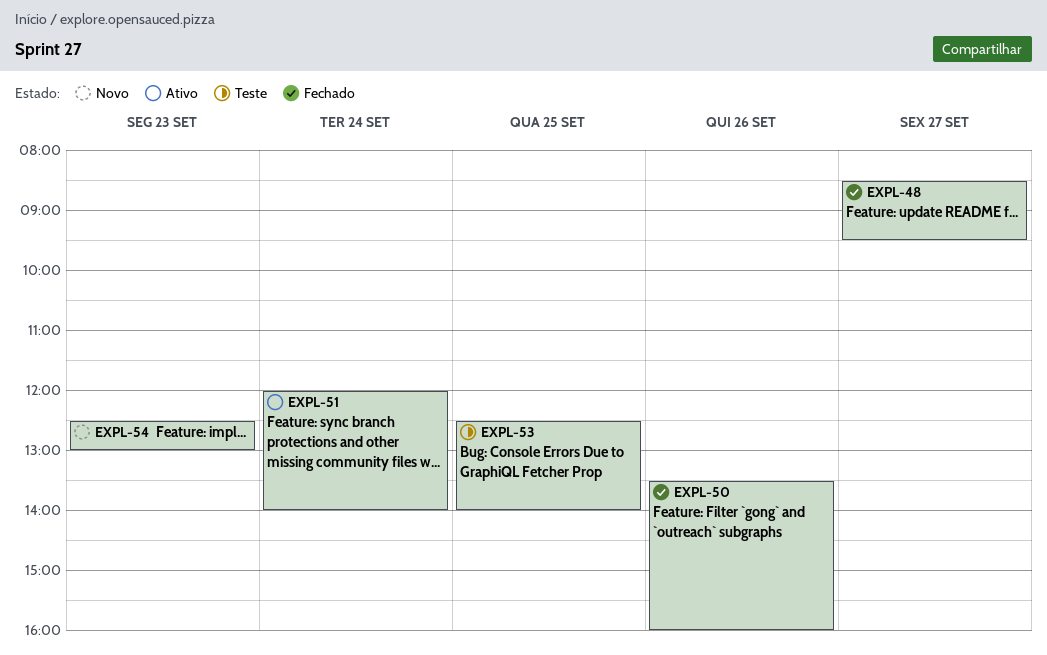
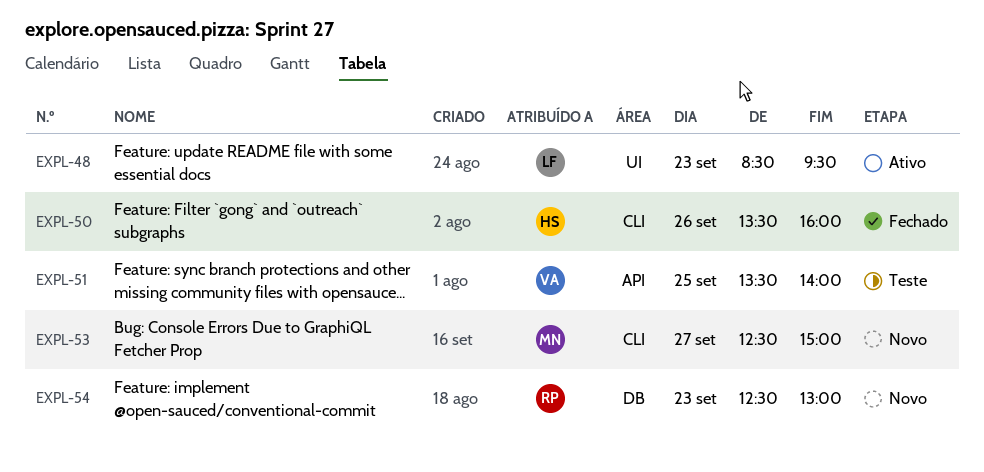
EXPL-48, status: Fechado -> Ativo
EXPL-48, day: Sep 27 -> Sep 23
EXPL-51, status: Ativo -> Teste
EXPL-51, day: Sep 24 -> Sep 25
EXPL-51, begins: 12:00 -> 13:30
EXPL-53, status: Teste -> Novo
EXPL-53, day: Sep 25 -> Sep 27
EXPL-53, ends: 14:00 -> 15:00

